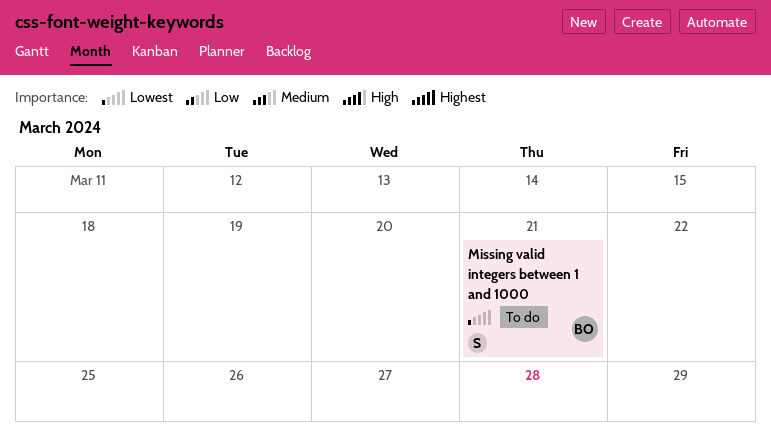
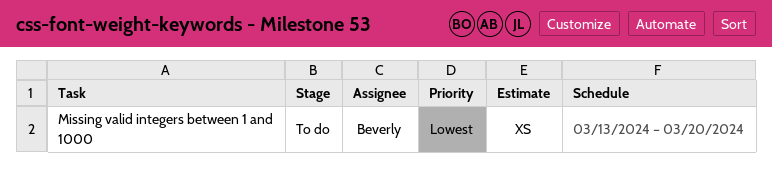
Missing valid integers between 1 and 1000, estimate: S -> XS
Missing valid integers between 1 and 1000, due: Mar 21 -> Mar 20

